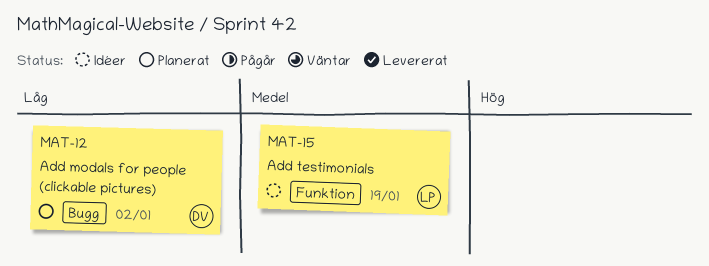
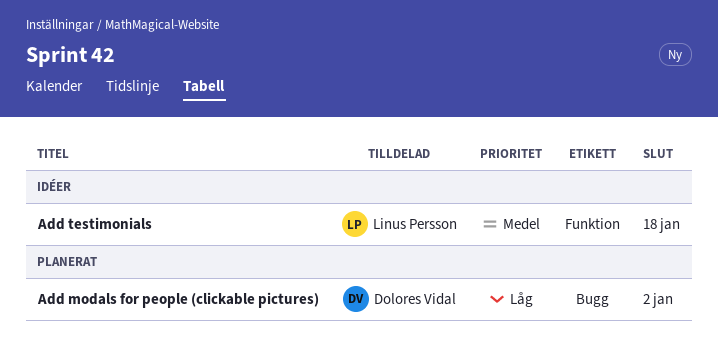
Add testimonials, due: Jan 19 -> Jan 18

